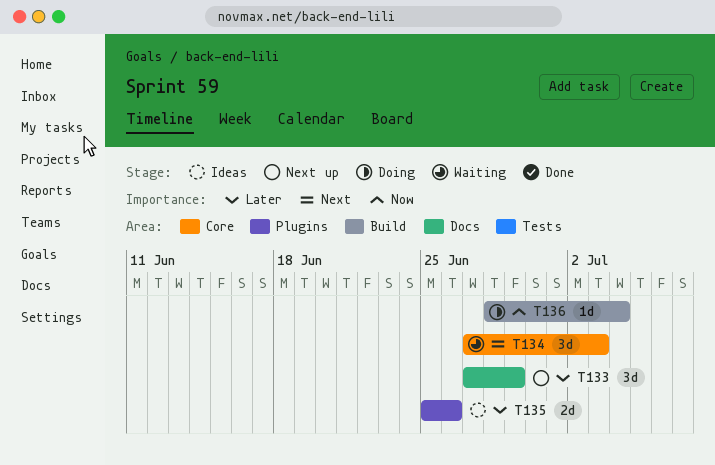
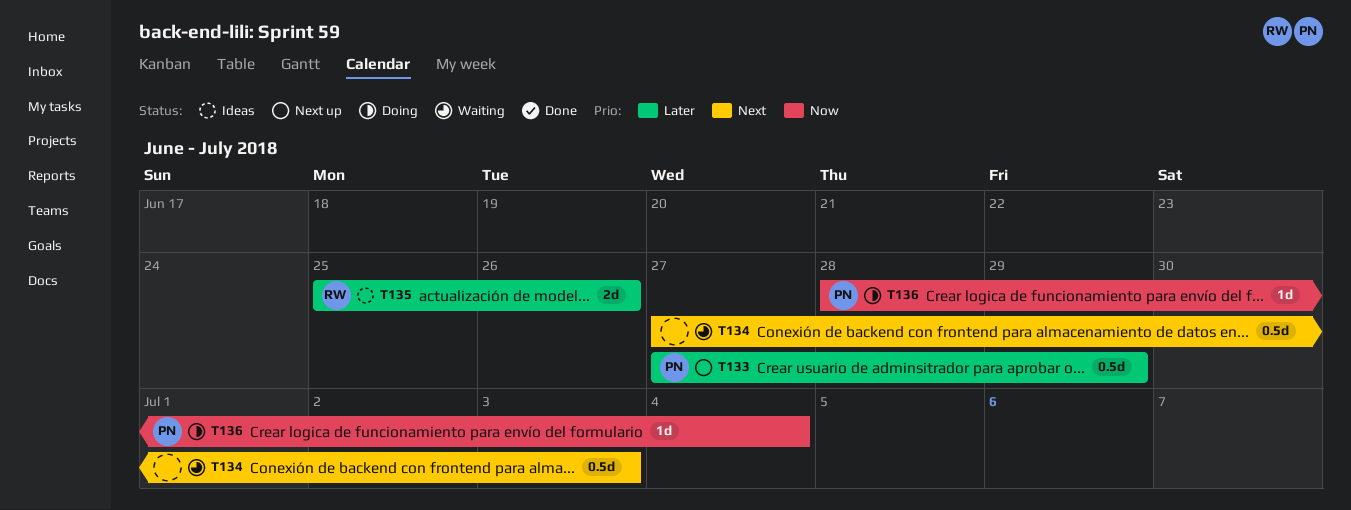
T133, estimate: 3d -> 0.5d
T134, estimate: 3d -> 0.5d

